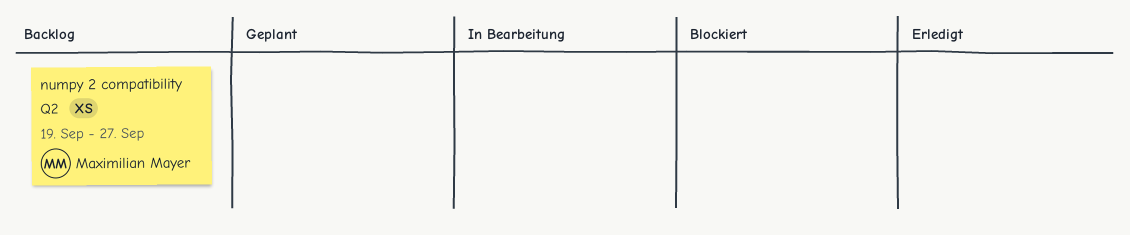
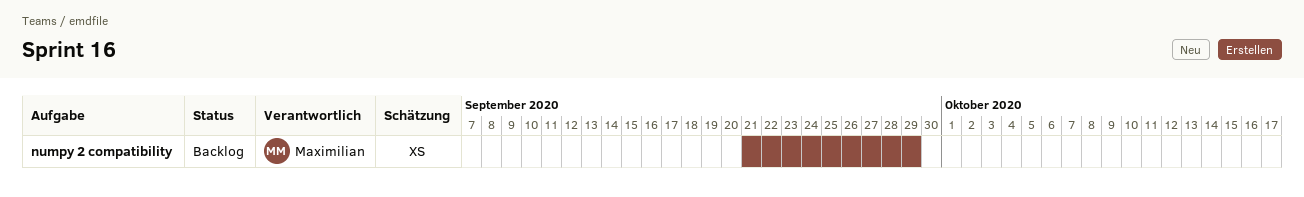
numpy 2 compatibility, start: Sep 19 -> Sep 21
numpy 2 compatibility, due: Sep 27 -> Sep 29

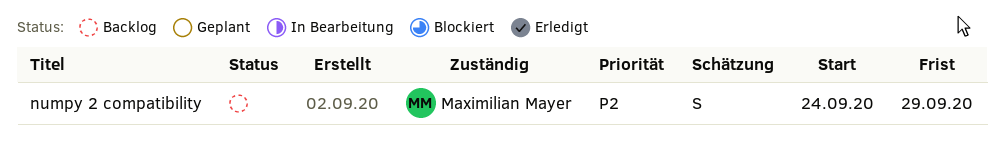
numpy 2 compatibility, estimate: XS -> S
numpy 2 compatibility, start: Sep 21 -> Sep 24

